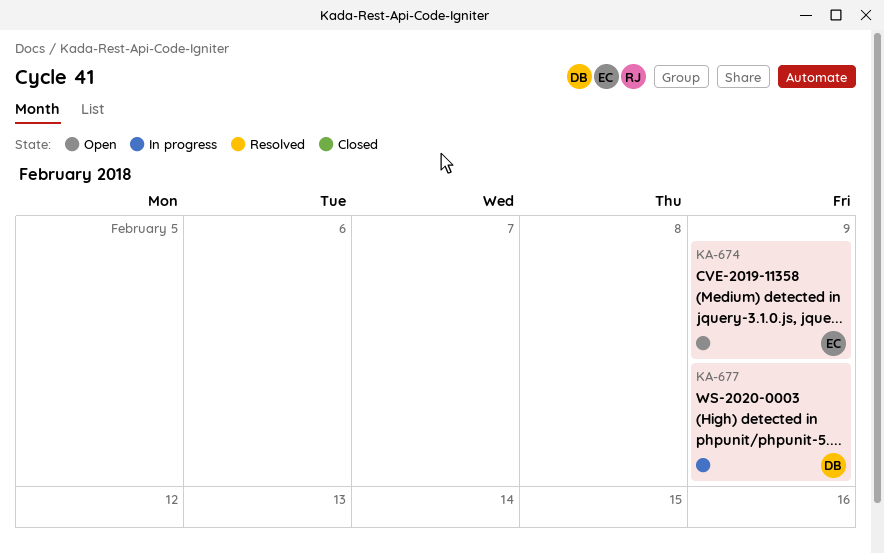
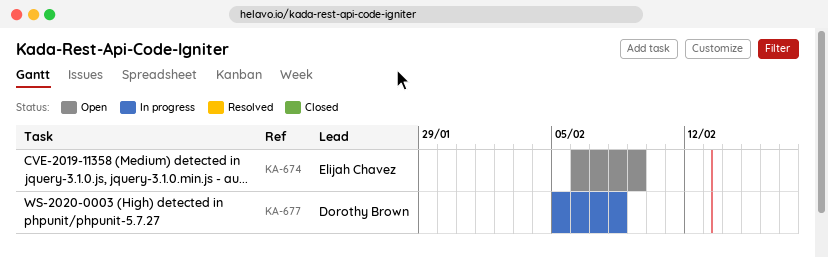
KA-677, due: Feb 9 -> Feb 8

